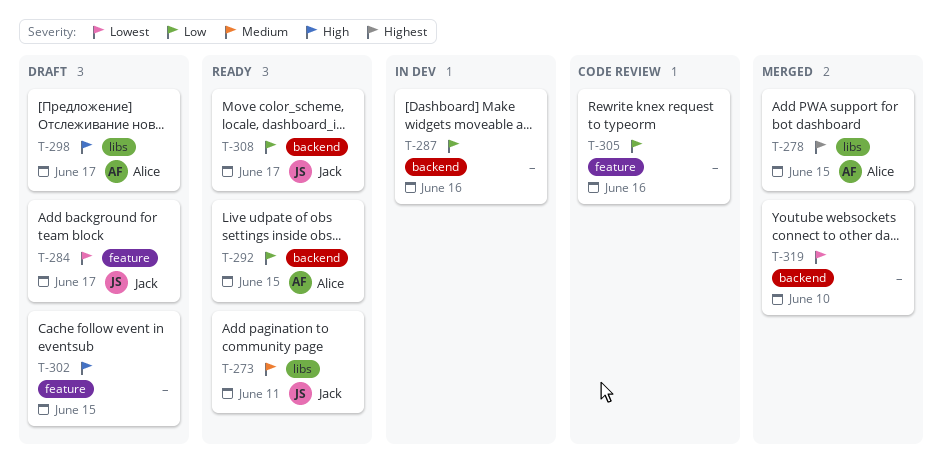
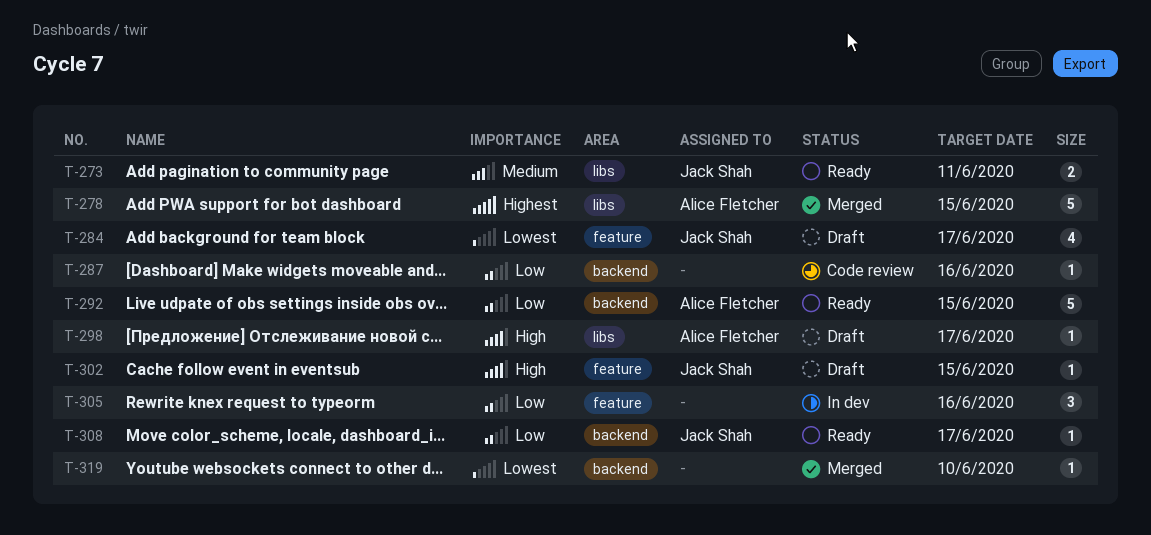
T-287, status: In dev -> Code review
T-302, owner: none -> Jack Shah
T-305, status: Code review -> In dev

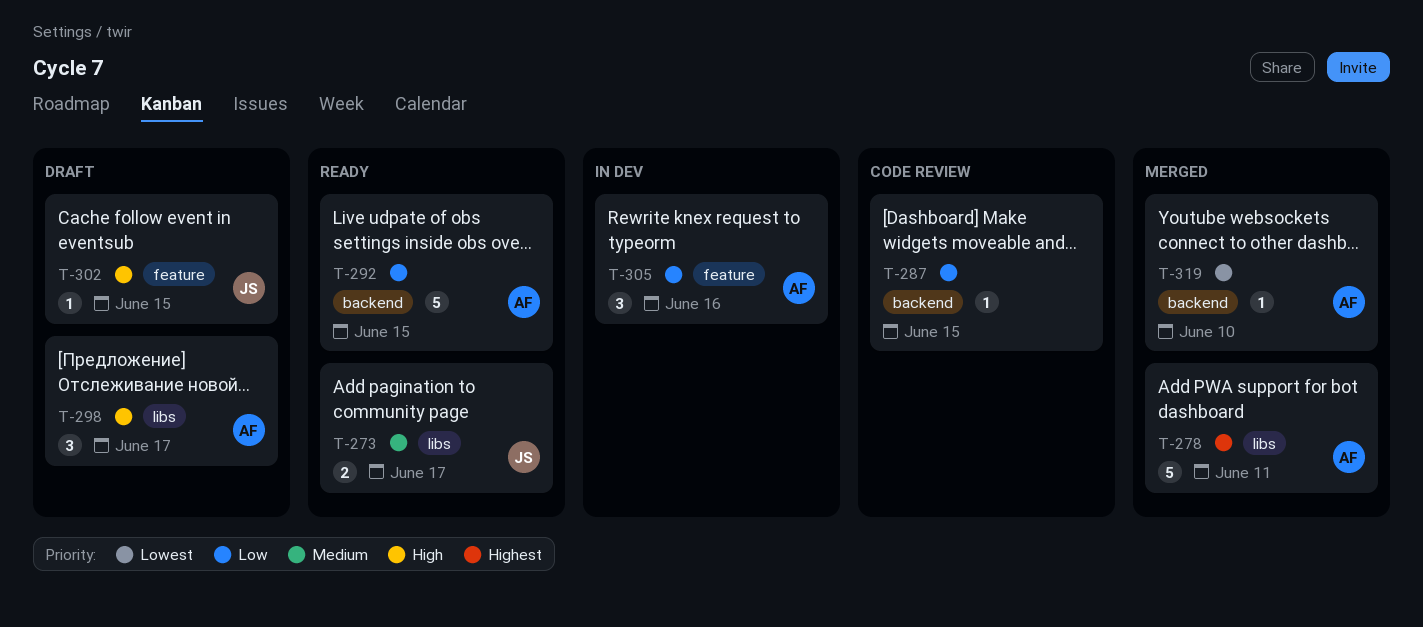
T-273, due: Jun 11 -> Jun 17
T-278, due: Jun 15 -> Jun 11
T-284: present -> none
T-287, due: Jun 16 -> Jun 15
T-298, estimate: 1 -> 3
T-305, owner: none -> Alice Fletcher
T-308: present -> none
T-319, owner: none -> Alice Fletcher

